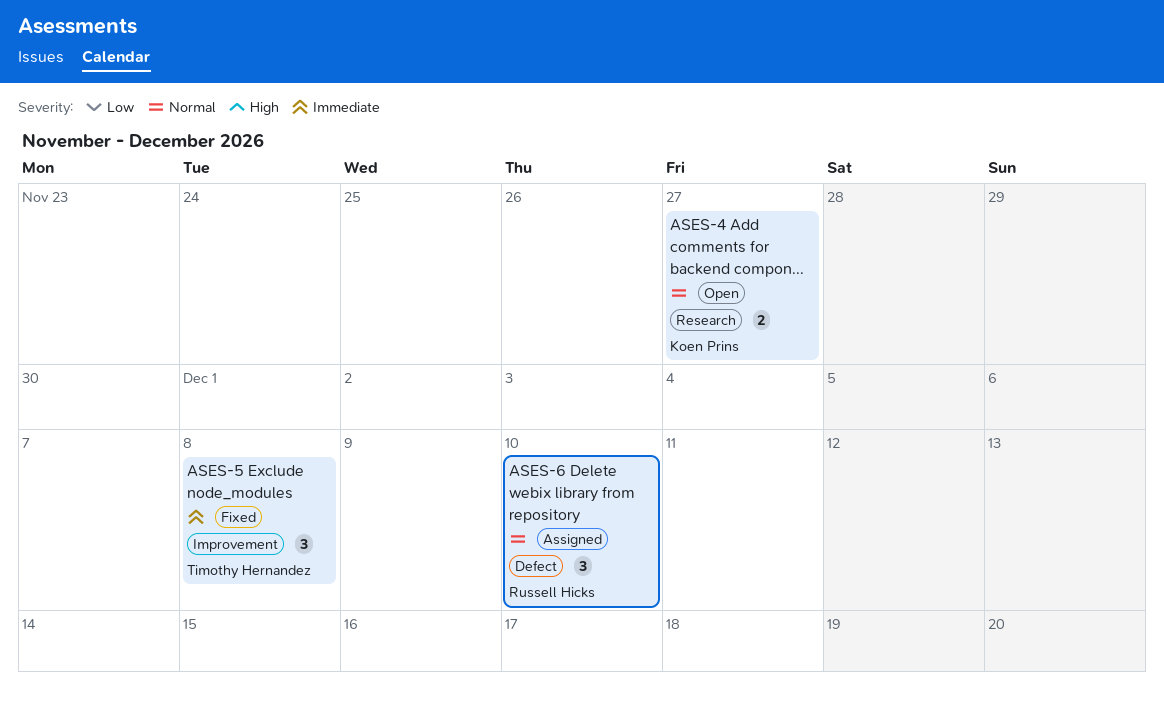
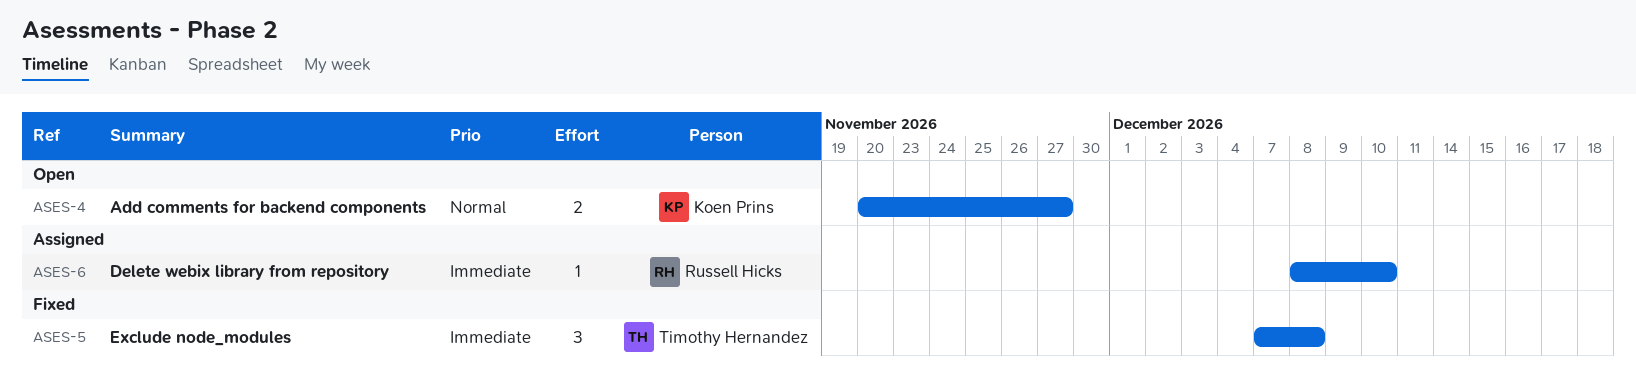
ASES-6, priority: Normal -> Immediate
ASES-6, estimate: 3 -> 1

